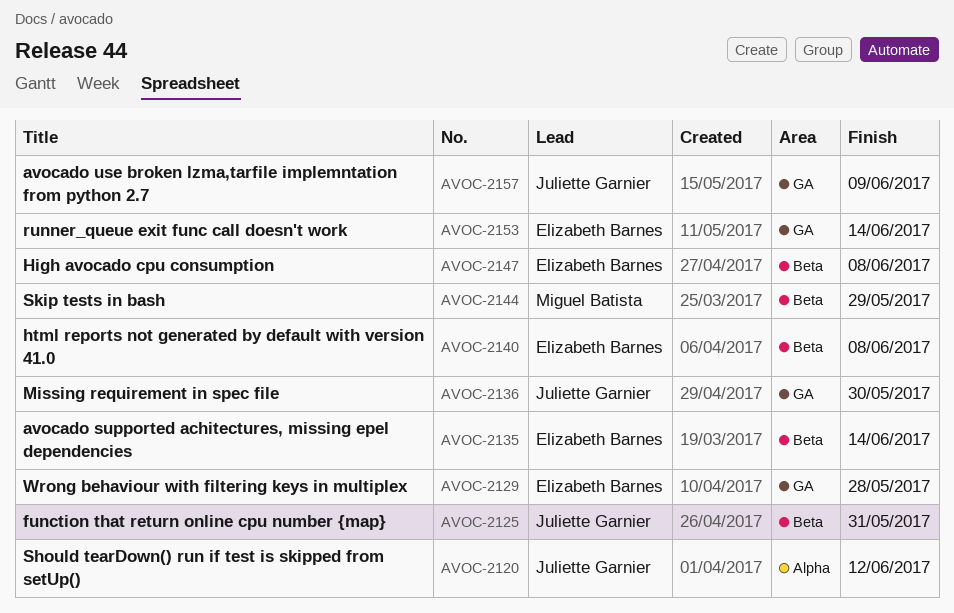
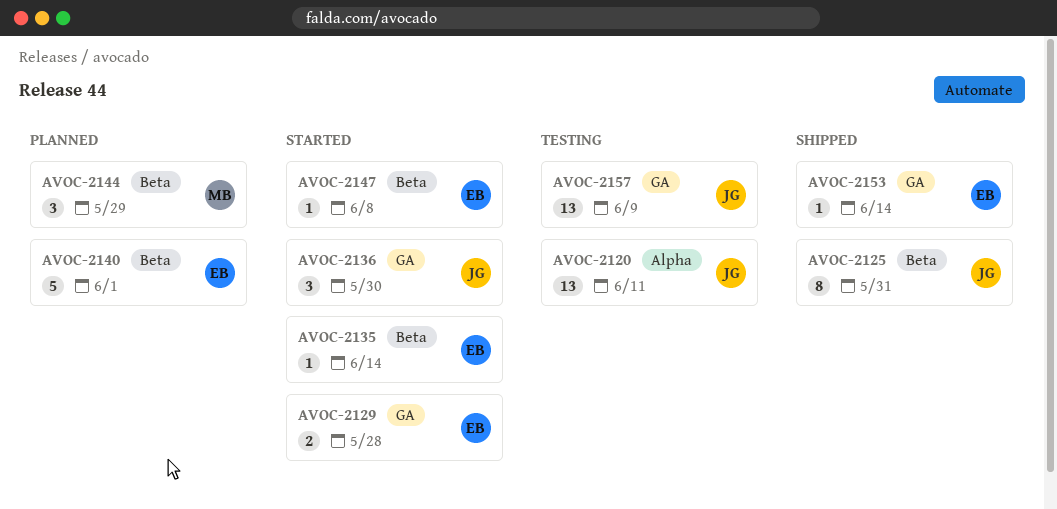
AVOC-2120, due: Jun 12 -> Jun 11
AVOC-2140, due: Jun 8 -> Jun 1

